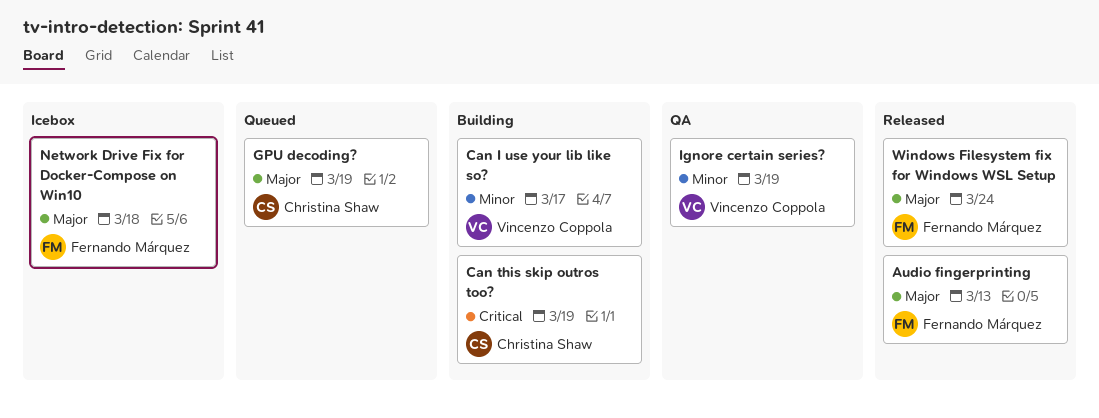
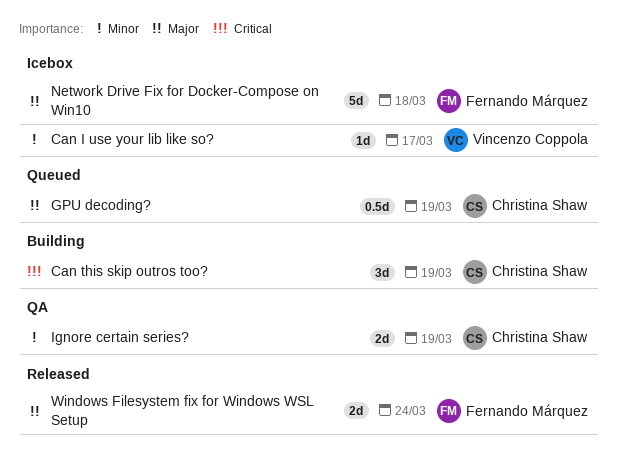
Audio fingerprinting: present -> none
Can I use your lib like so?, status: Building -> Icebox
Ignore certain series?, owner: Vincenzo Coppola -> Christina Shaw

